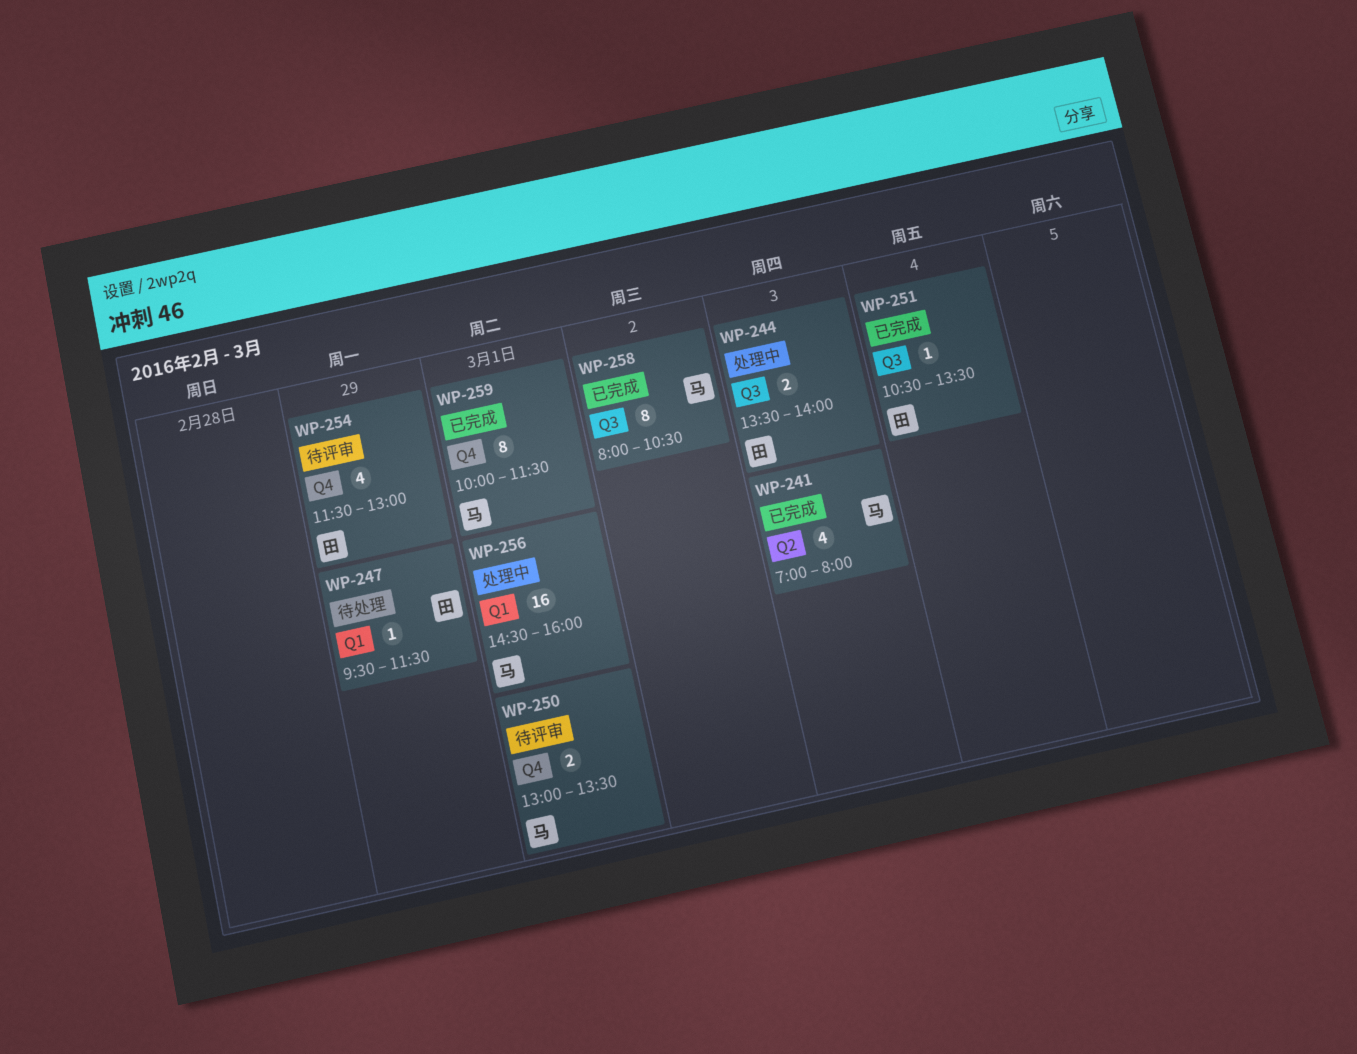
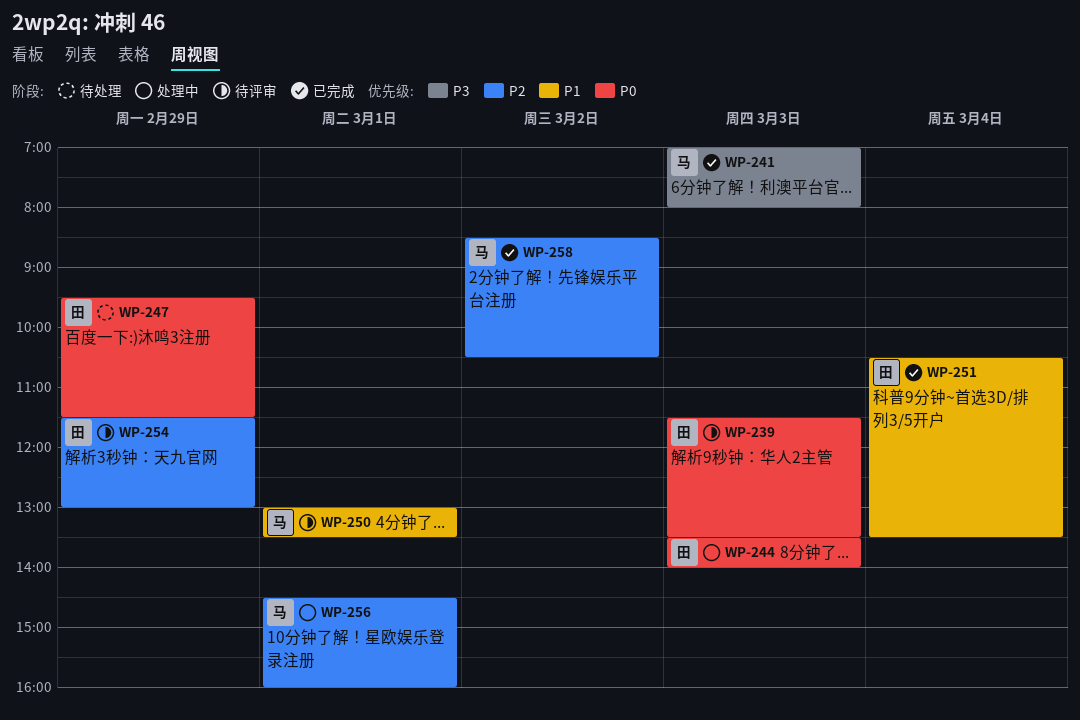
WP-239: none -> present
WP-258, begins: 08:00 -> 08:30
WP-259: present -> none

